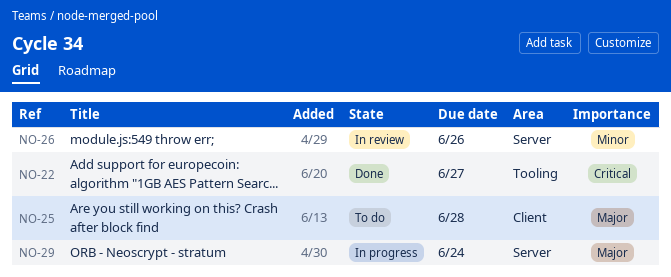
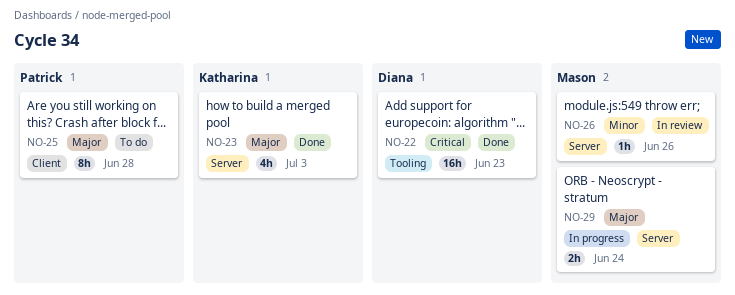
NO-22, due: Jun 27 -> Jun 23
NO-23: none -> present

